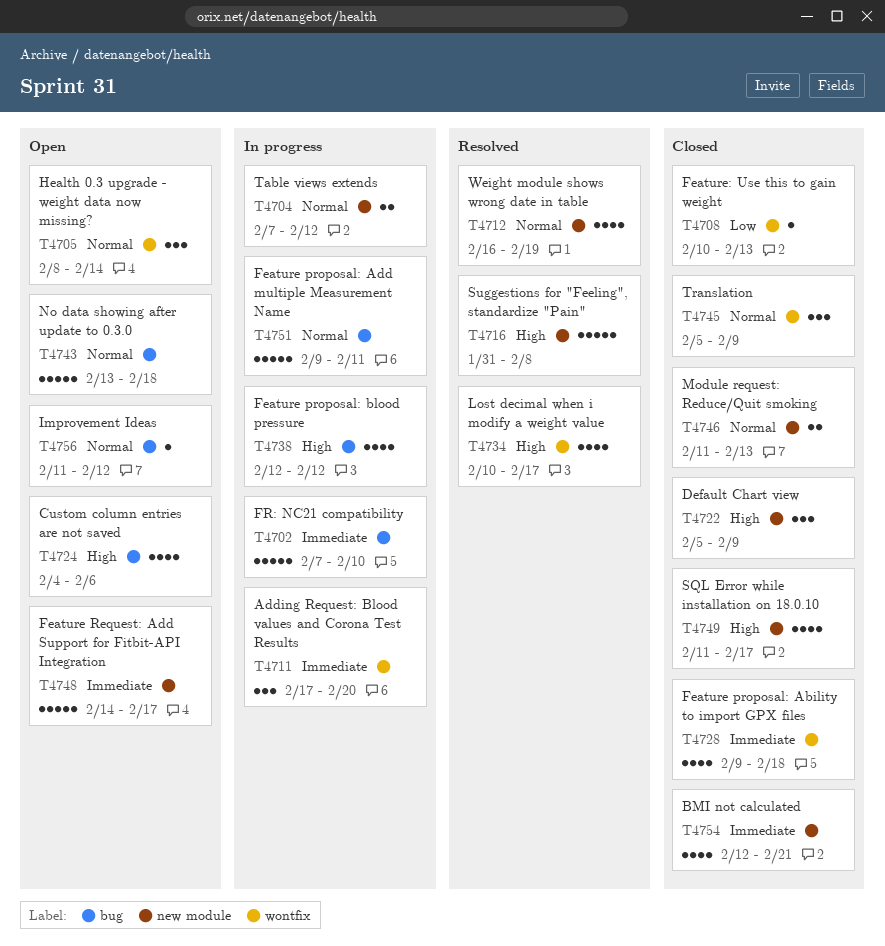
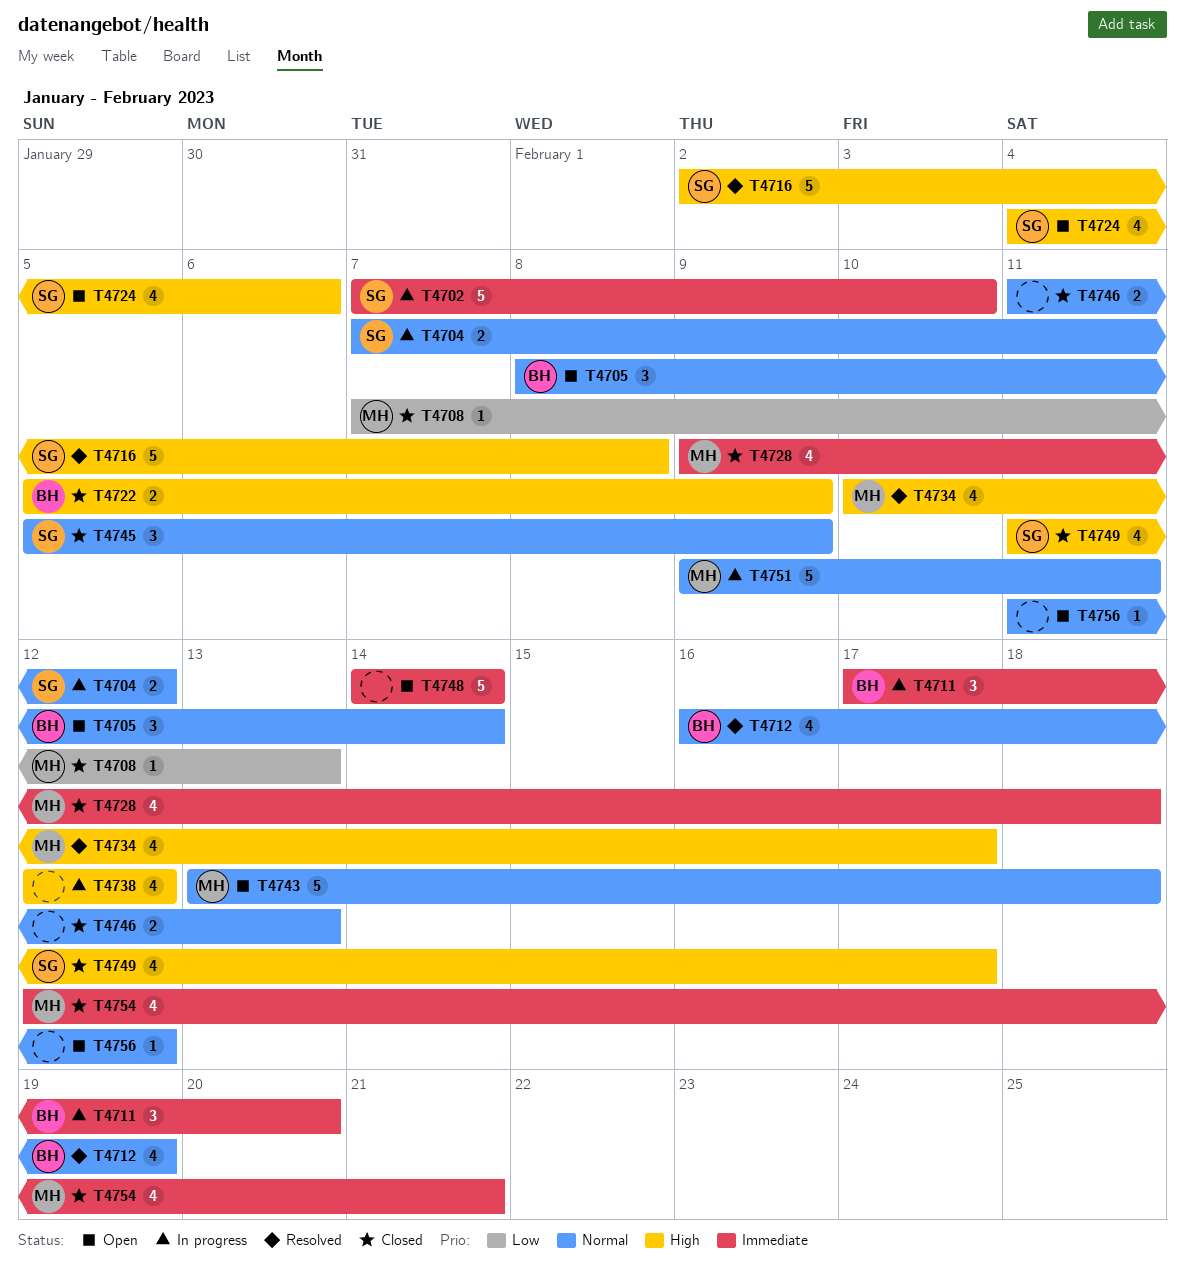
T4708, start: Feb 10 -> Feb 7
T4716, start: Jan 31 -> Feb 2
T4722, estimate: 3 -> 2
T4748, due: Feb 17 -> Feb 14

